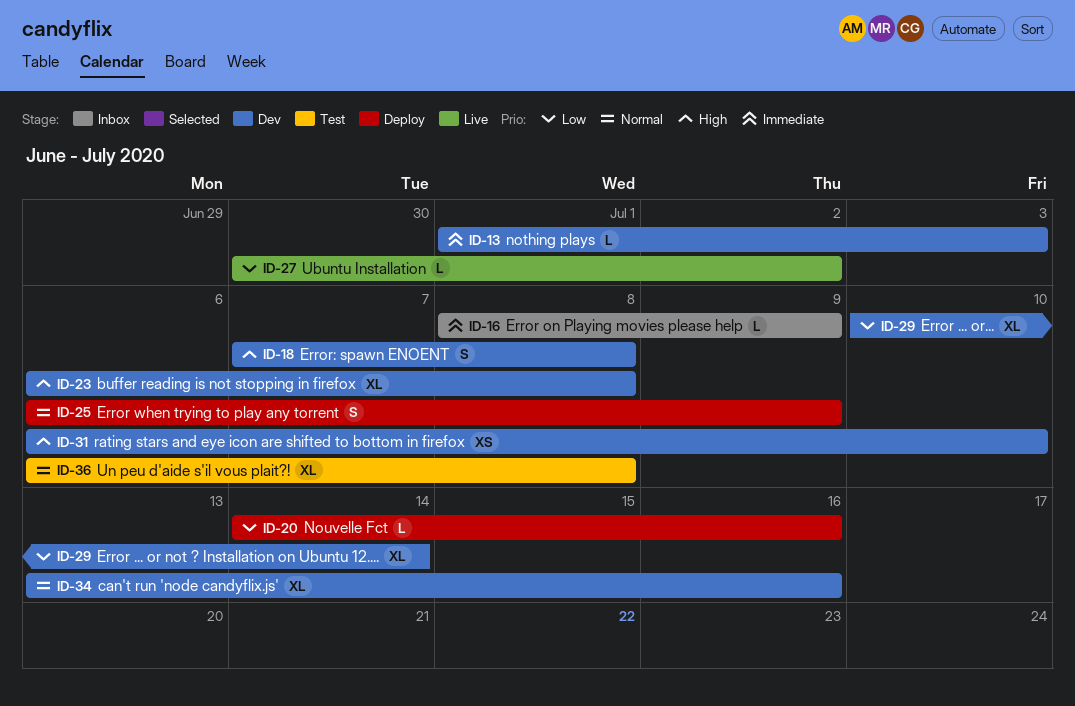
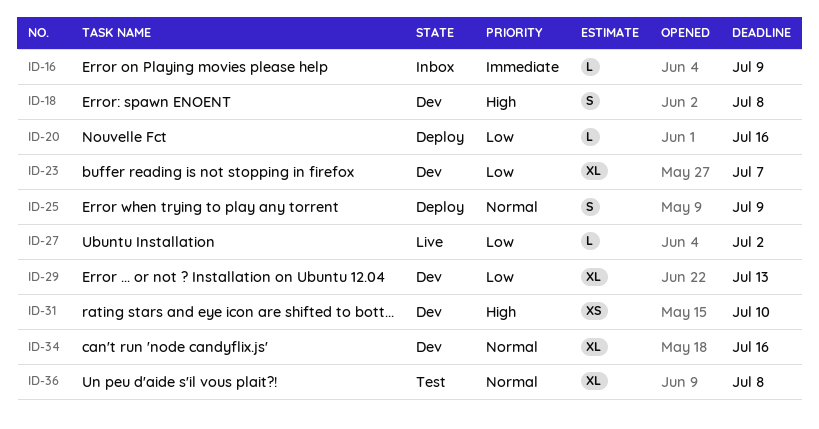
ID-13: present -> none
ID-23, priority: High -> Low
ID-23, due: Jul 8 -> Jul 7
ID-29, due: Jul 14 -> Jul 13

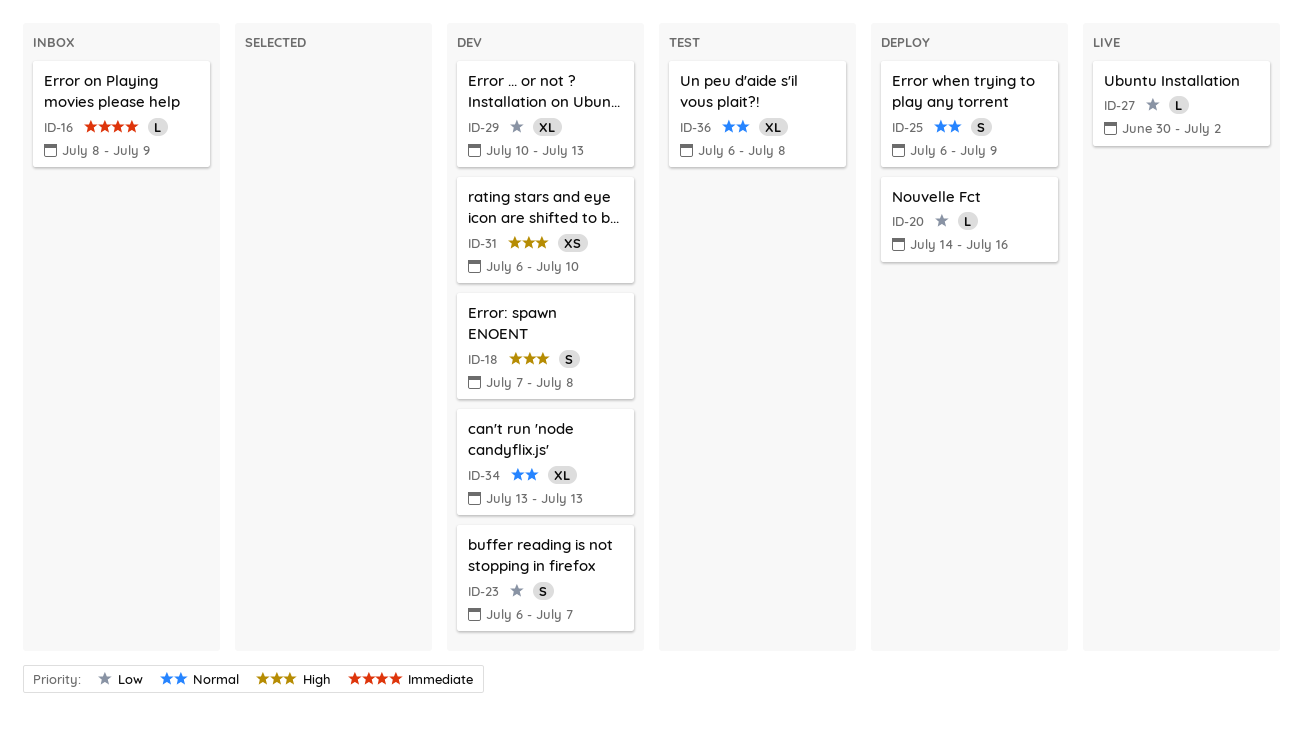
ID-23, estimate: XL -> S
ID-34, due: Jul 16 -> Jul 13

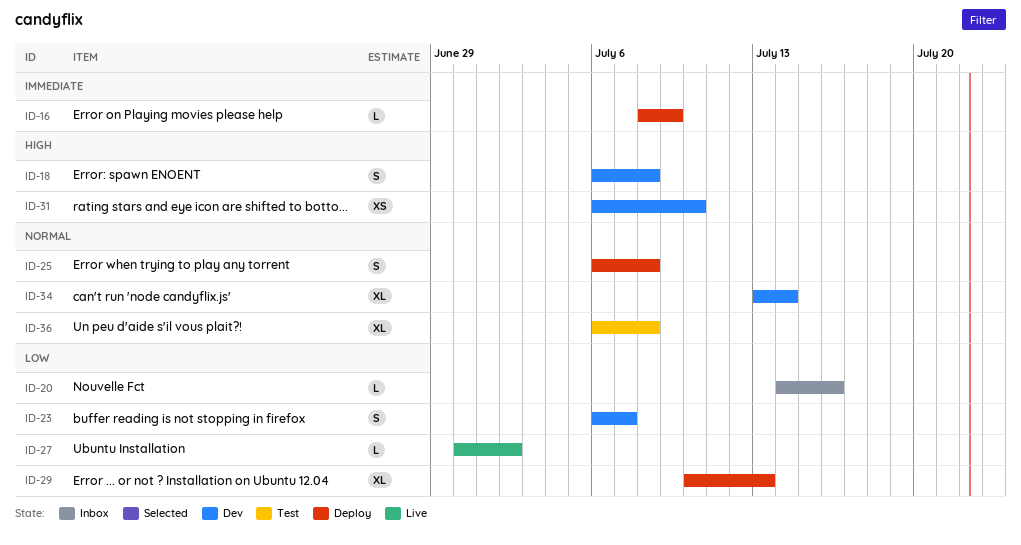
ID-16, status: Inbox -> Deploy
ID-18, start: Jul 7 -> Jul 6
ID-20, status: Deploy -> Inbox
ID-25, due: Jul 9 -> Jul 8
ID-29, status: Dev -> Deploy
ID-34, due: Jul 13 -> Jul 14

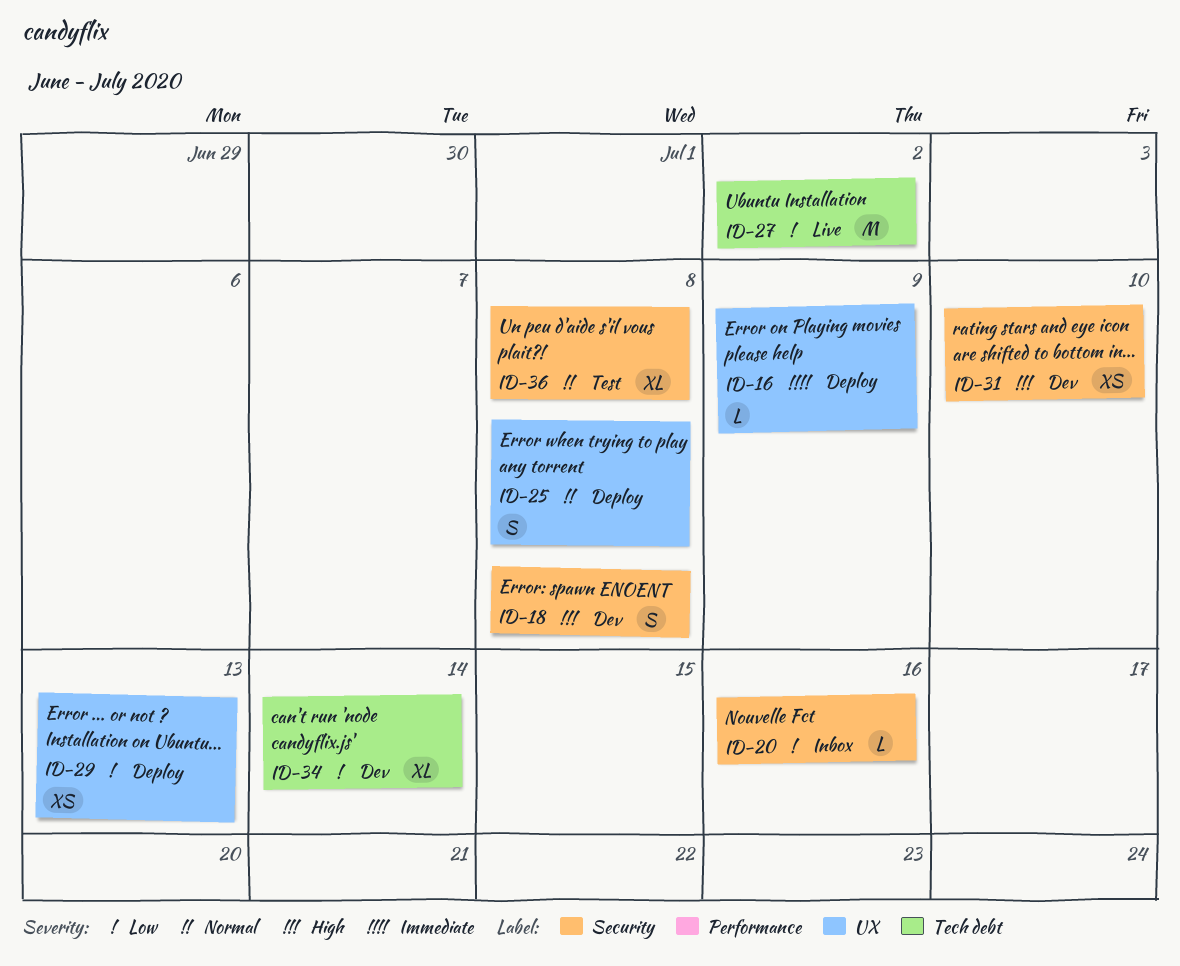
ID-23: present -> none
ID-27, estimate: L -> M
ID-29, estimate: XL -> XS
ID-34, priority: Normal -> Low

